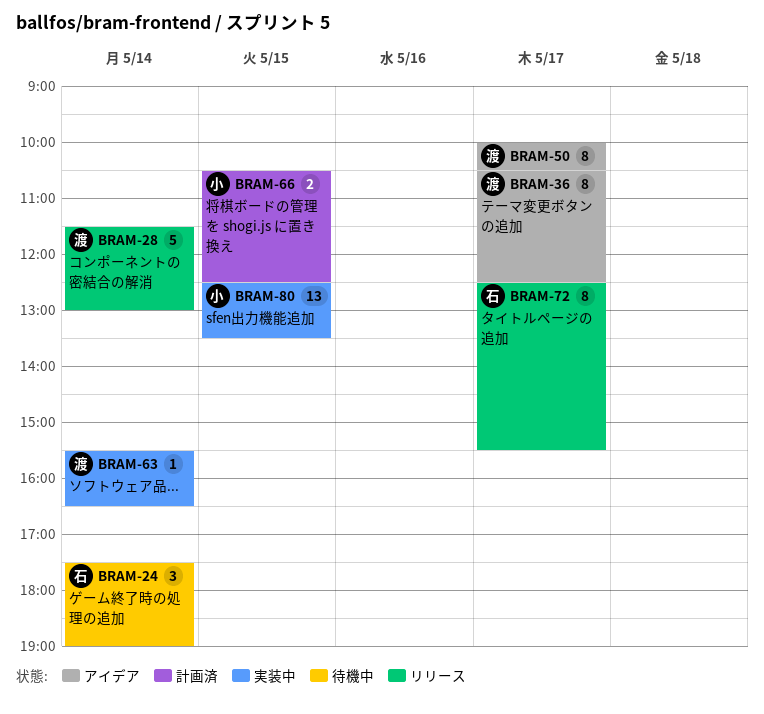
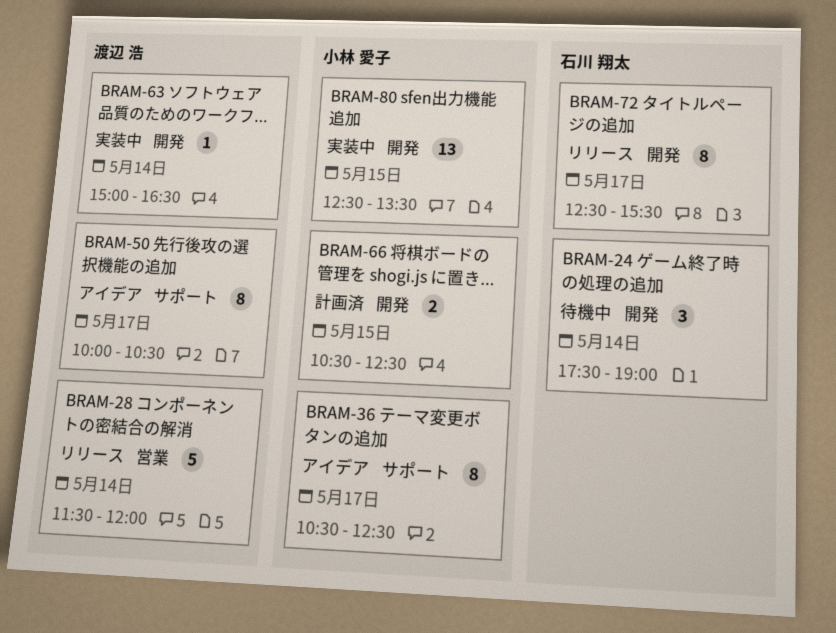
BRAM-28, ends: 13:00 -> 12:00
BRAM-36, owner: 渡辺 浩 -> 小林 愛子
BRAM-63, begins: 15:30 -> 15:00

